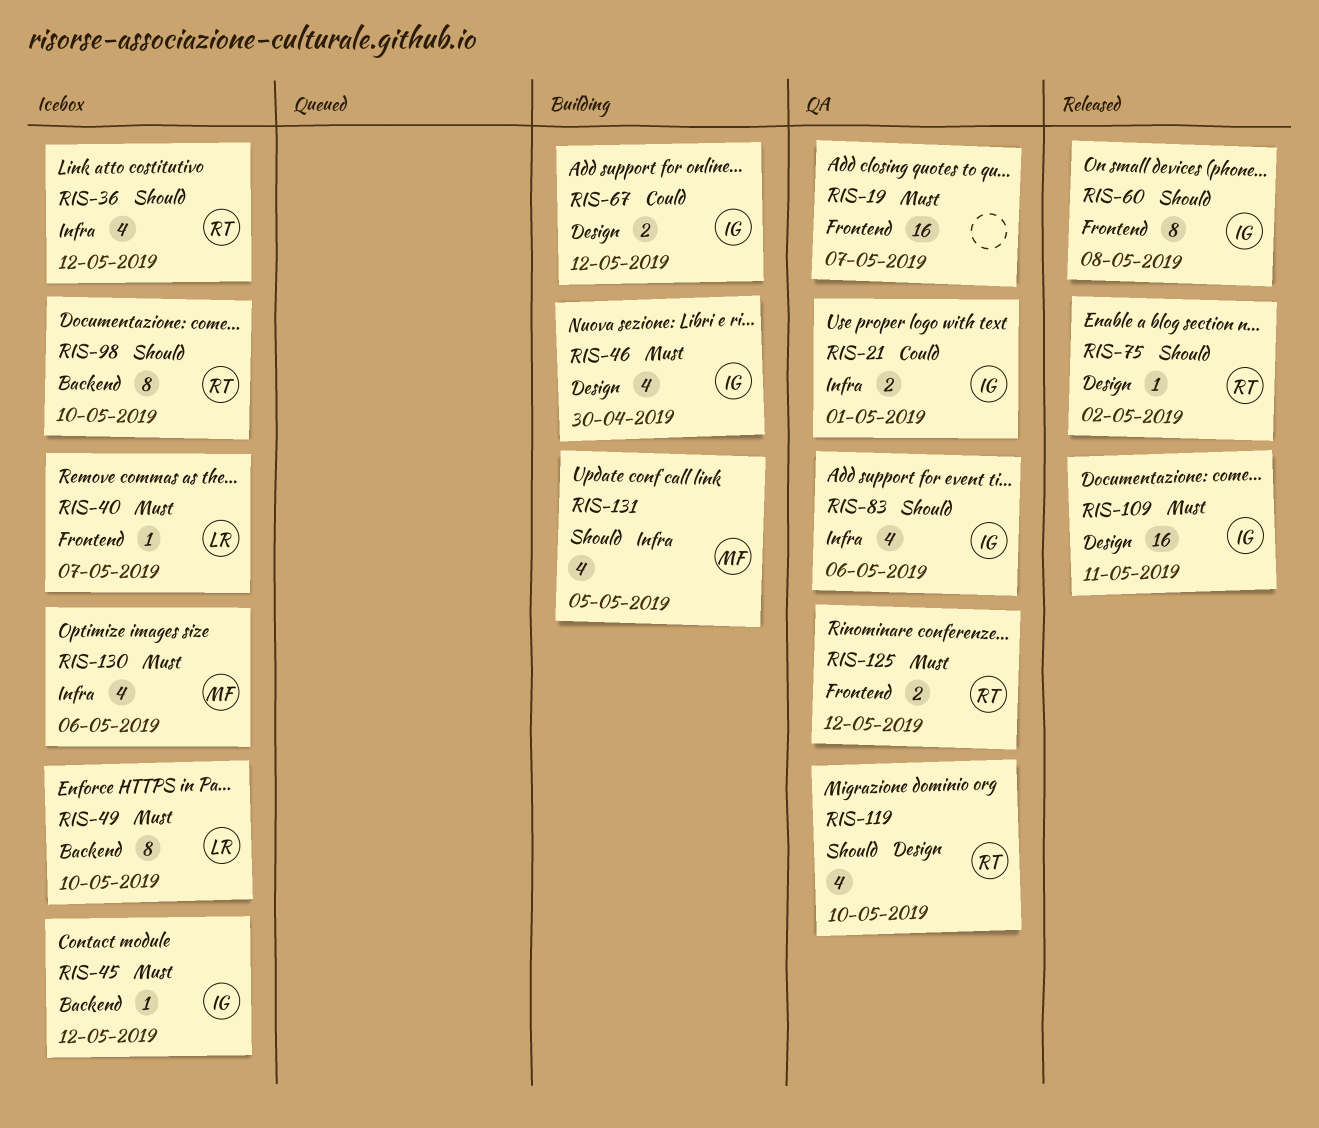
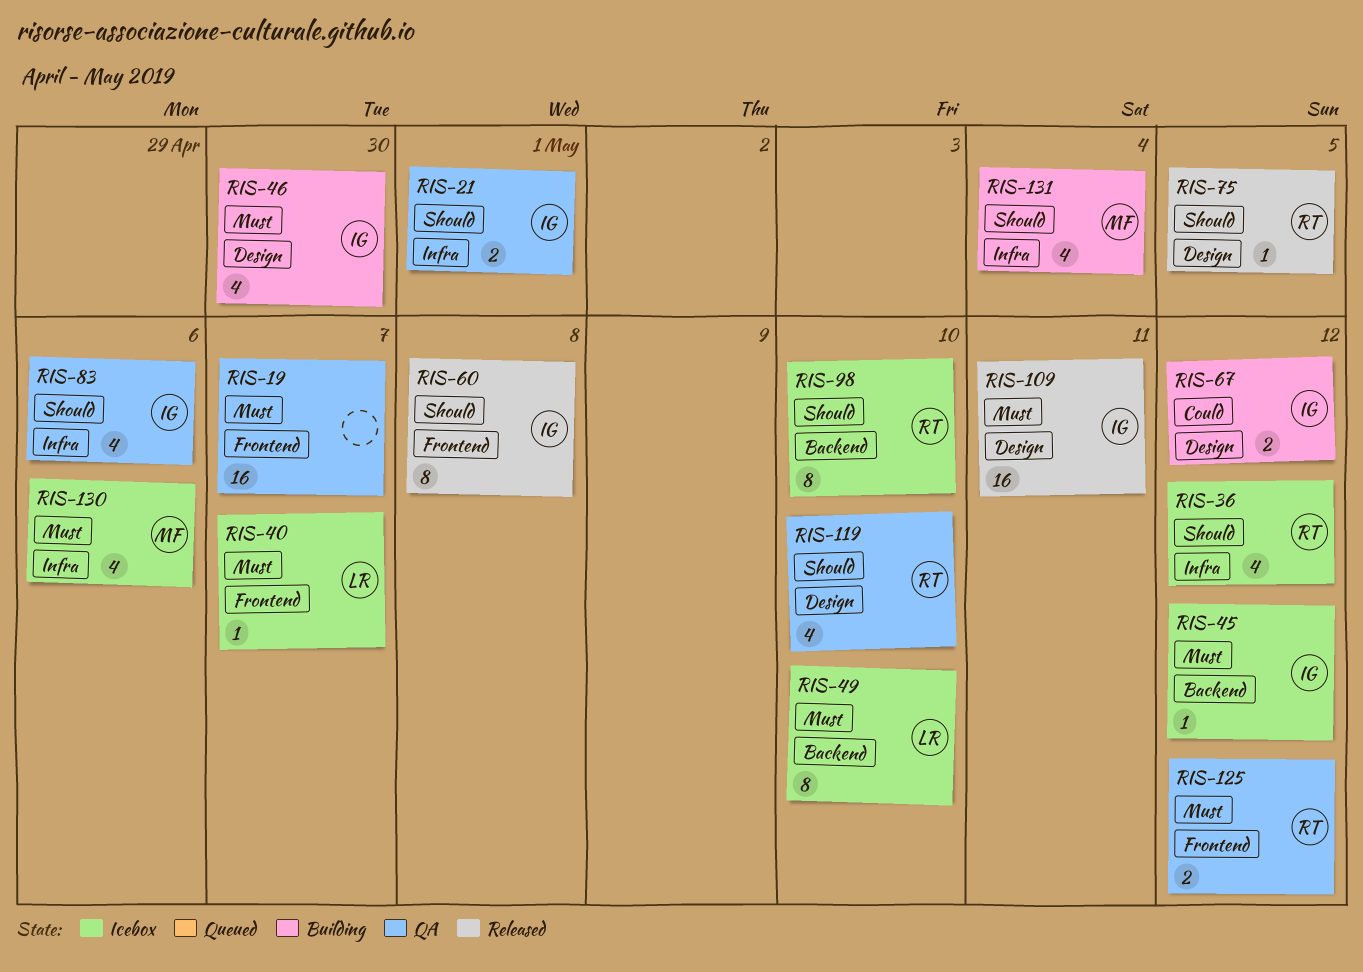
RIS-21, priority: Could -> Should
RIS-75, due: May 2 -> May 5
RIS-131, due: May 5 -> May 4

